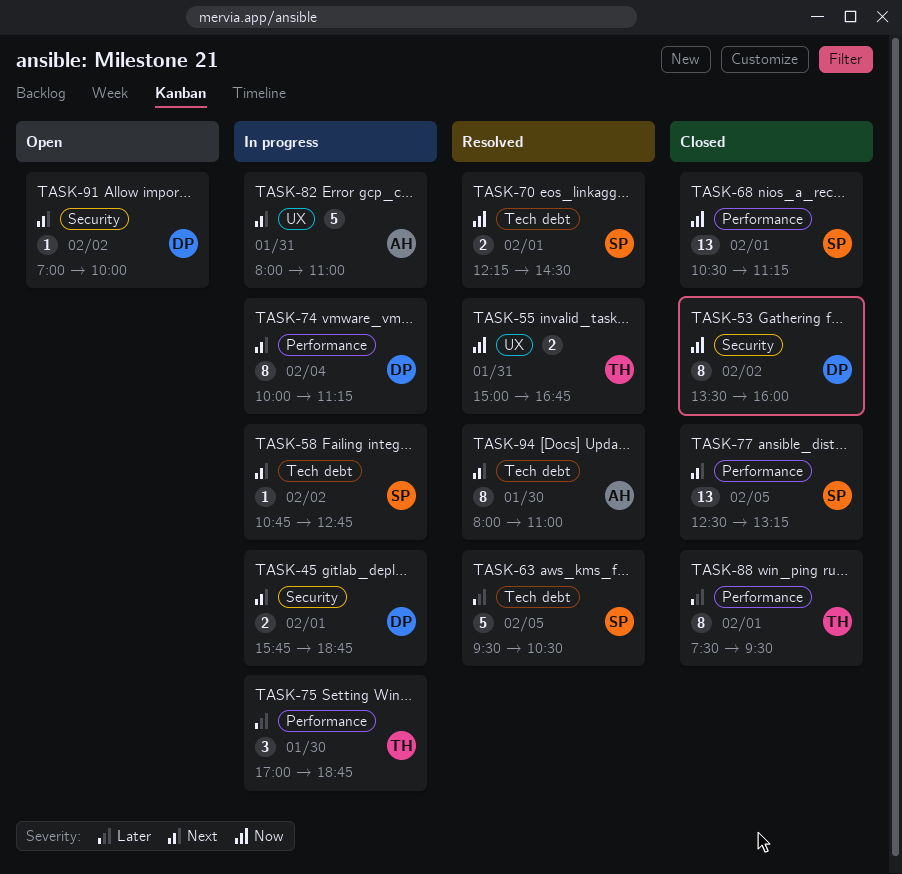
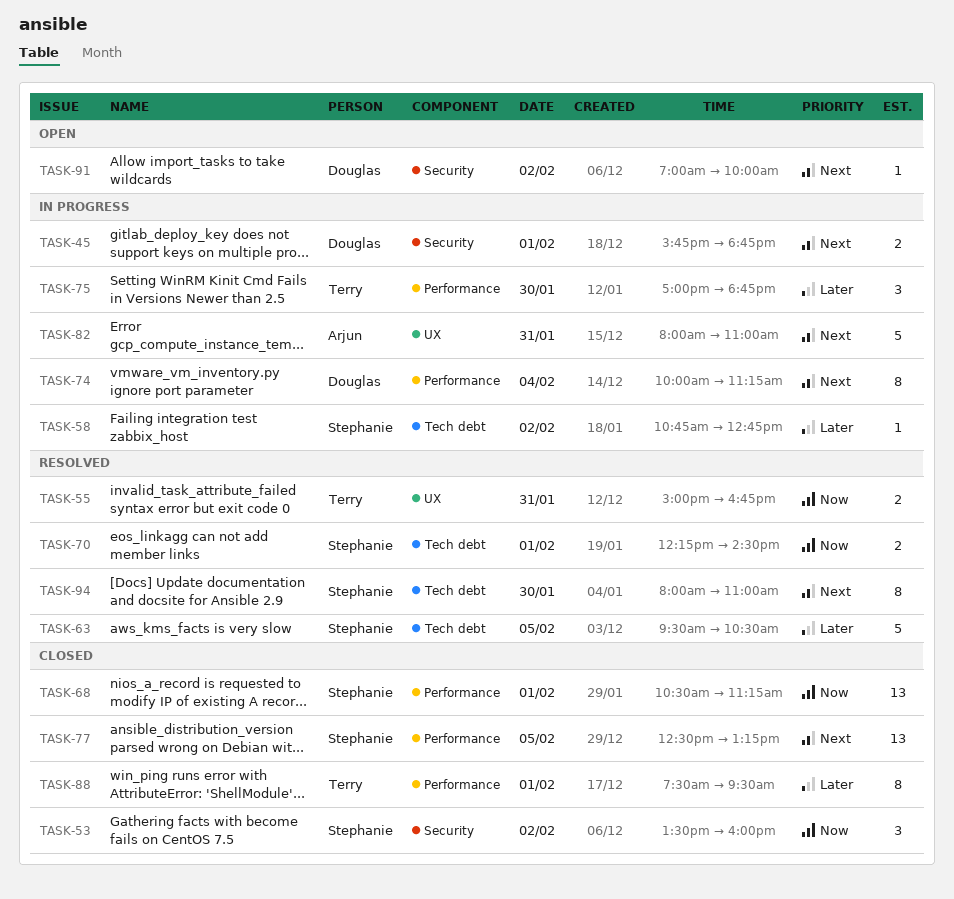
TASK-53, owner: Douglas -> Stephanie
TASK-53, estimate: 8 -> 3
TASK-58, priority: Next -> Later
TASK-94, owner: Arjun -> Stephanie

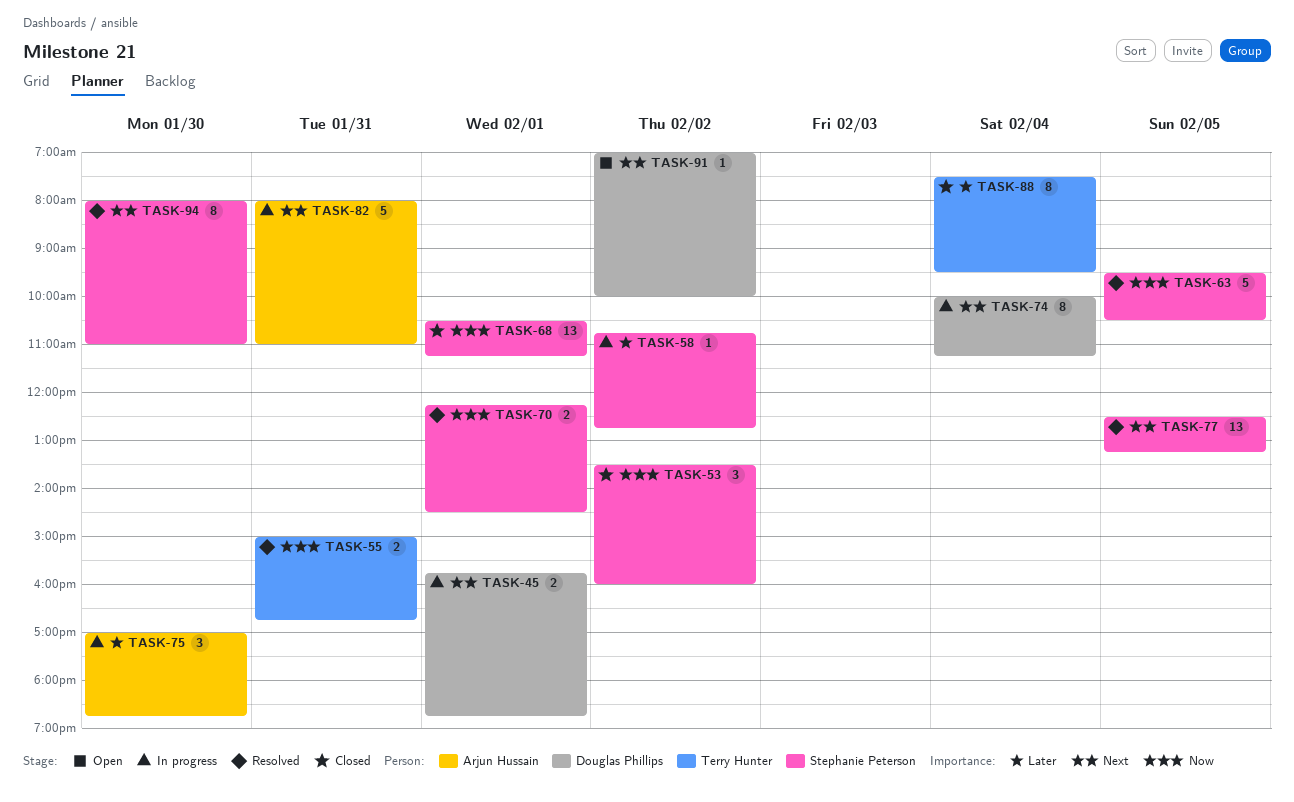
TASK-63, priority: Later -> Now
TASK-75, owner: Terry Hunter -> Arjun Hussain
TASK-77, status: Closed -> Resolved
TASK-88, day: Feb 1 -> Feb 4

